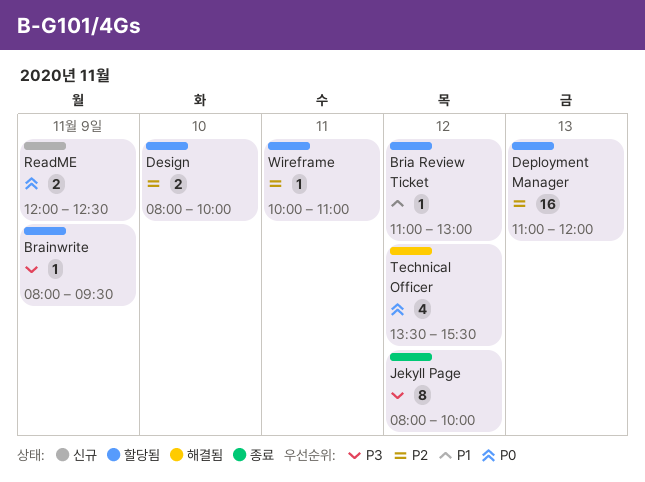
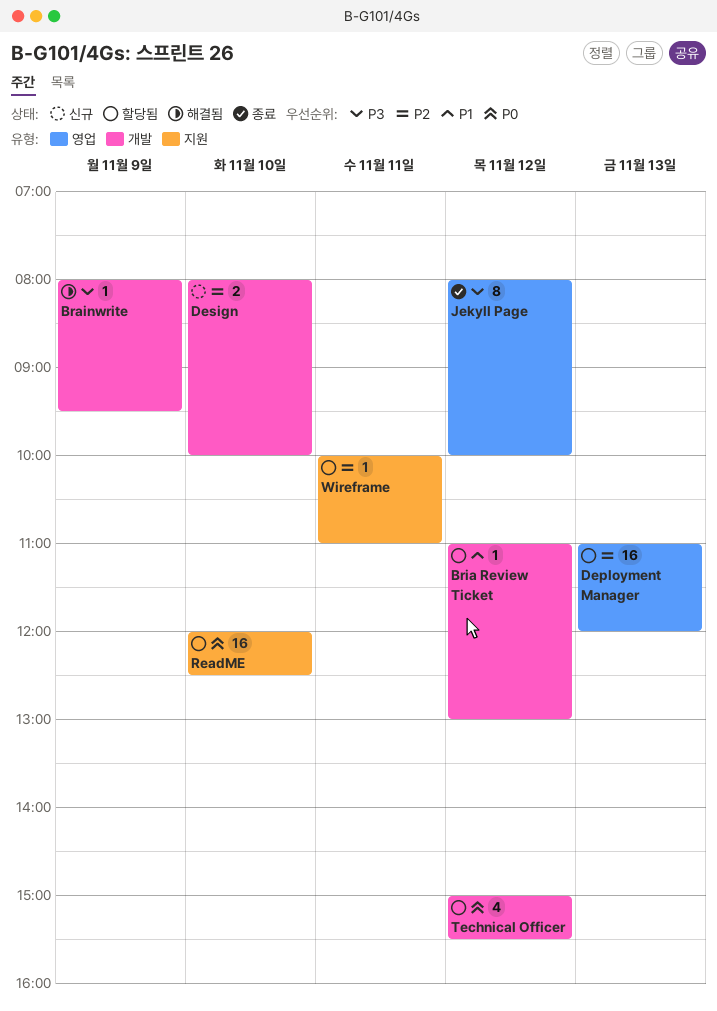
Brainwrite, status: 할당됨 -> 해결됨
Design, status: 할당됨 -> 신규
ReadME, status: 신규 -> 할당됨
ReadME, estimate: 2 -> 16
ReadME, day: Nov 9 -> Nov 10
Technical Officer, status: 해결됨 -> 할당됨
Technical Officer, begins: 13:30 -> 15:00

